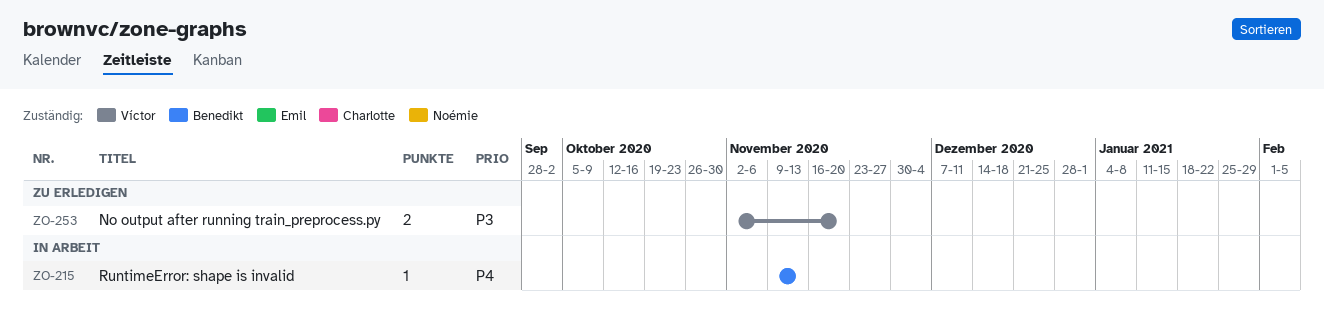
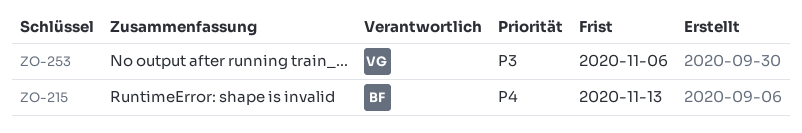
ZO-253, due: Nov 20 -> Nov 6

